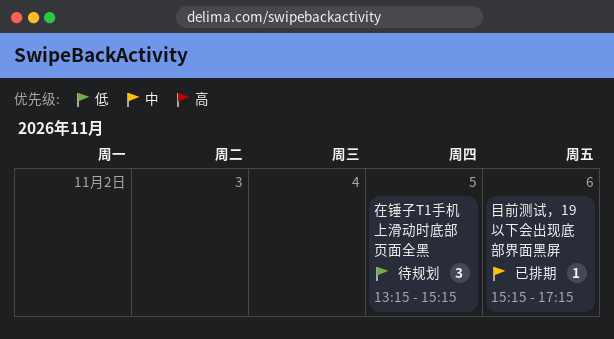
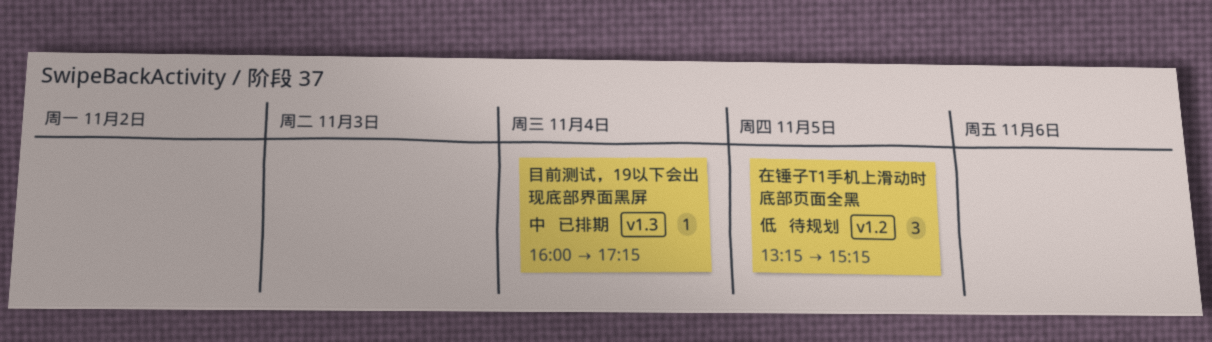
目前测试，19以下会出现底部界面黑屏, day: Nov 6 -> Nov 4
目前测试，19以下会出现底部界面黑屏, begins: 15:15 -> 16:00

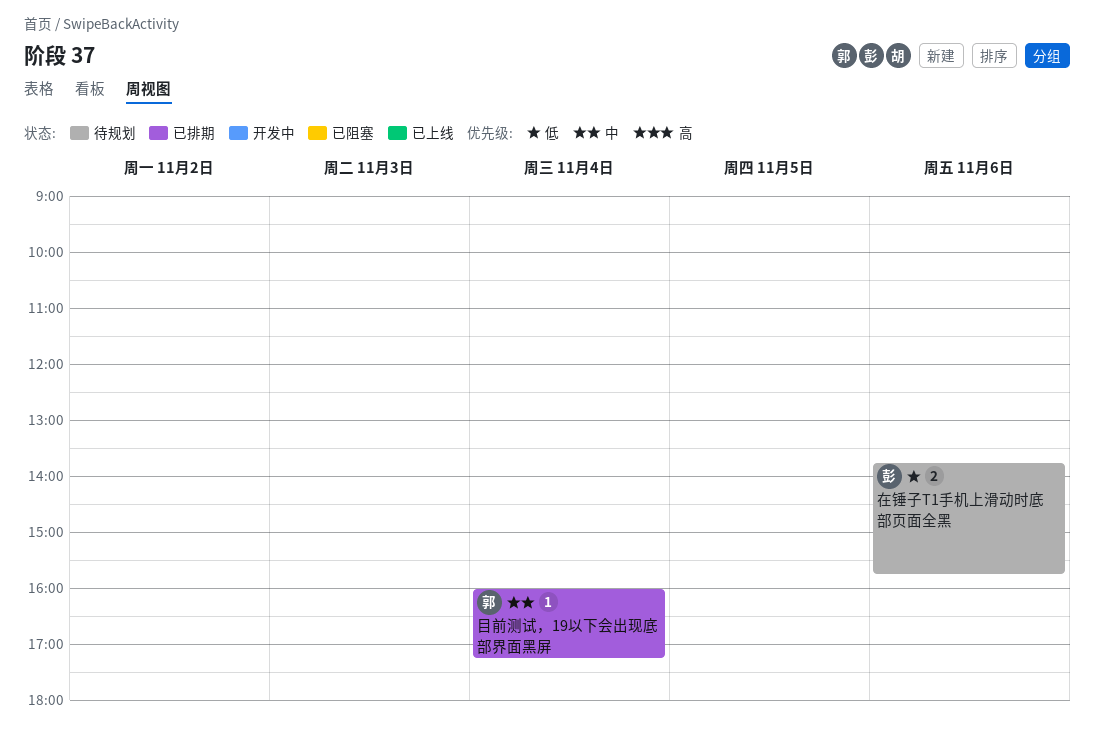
在锤子T1手机上滑动时底部页面全黑, estimate: 3 -> 2
在锤子T1手机上滑动时底部页面全黑, day: Nov 5 -> Nov 6
在锤子T1手机上滑动时底部页面全黑, begins: 13:15 -> 13:45
在锤子T1手机上滑动时底部页面全黑, ends: 15:15 -> 15:45

